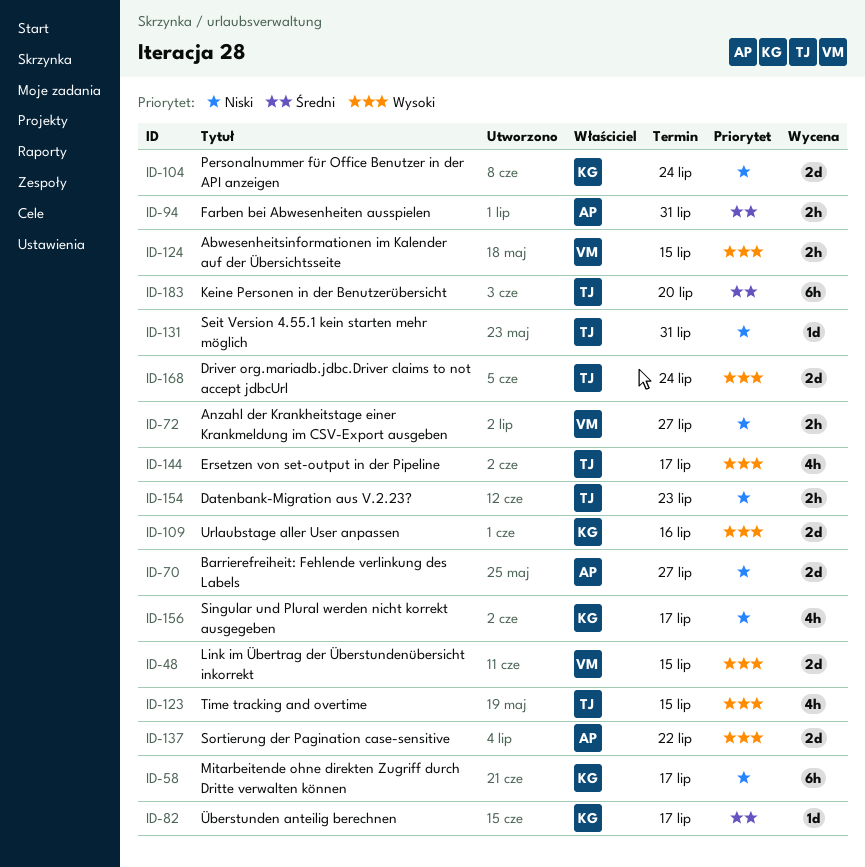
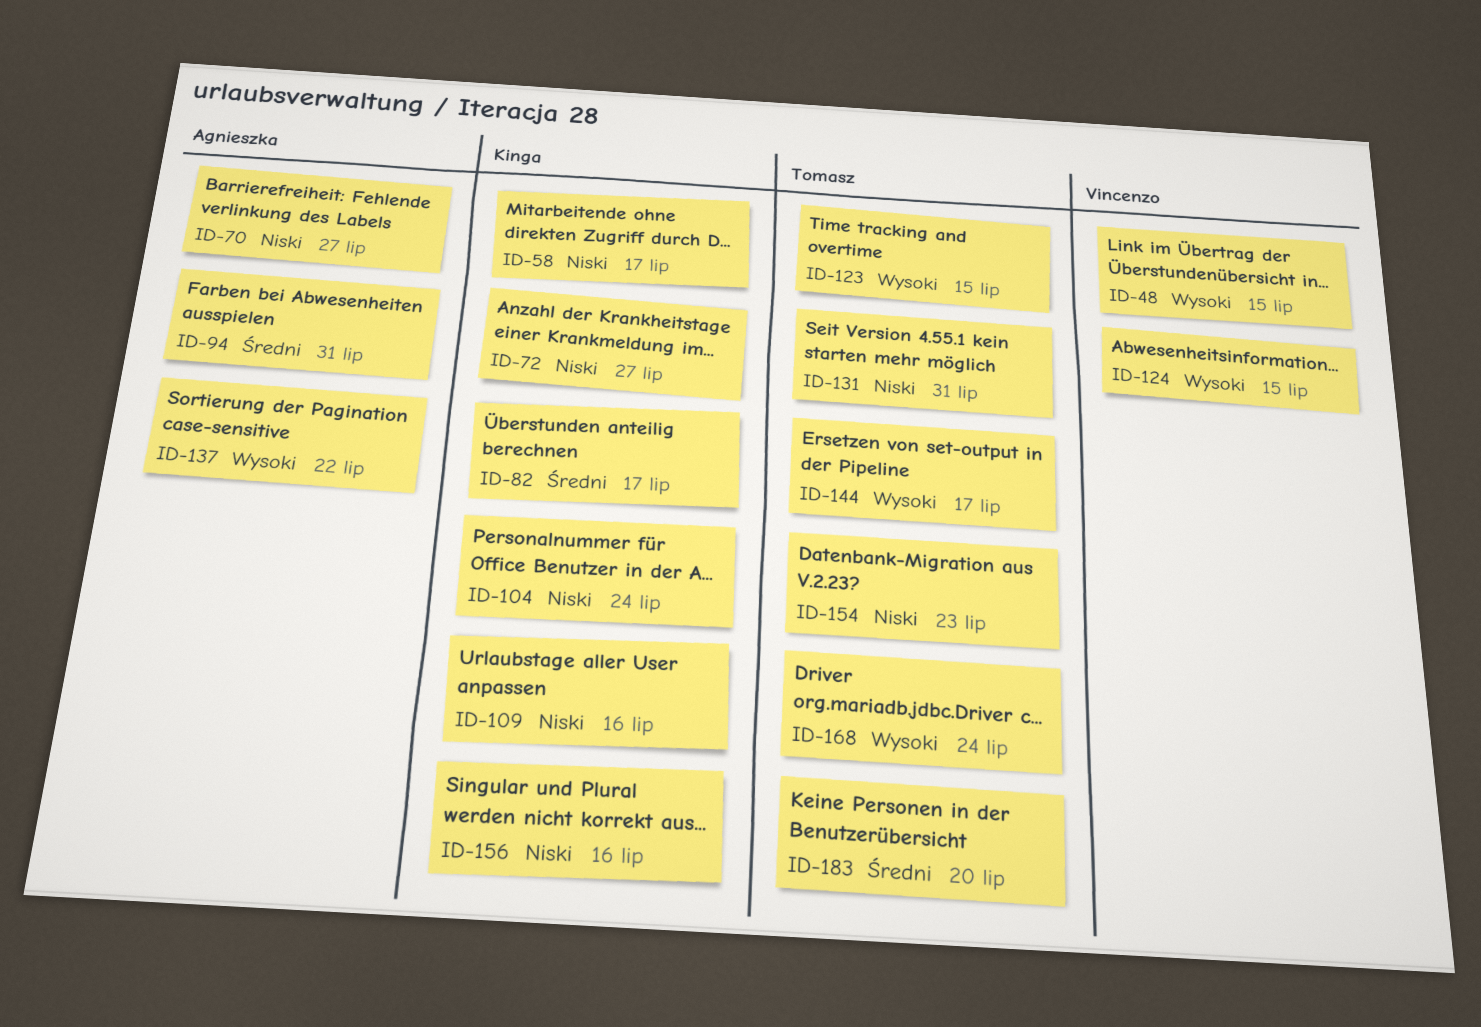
ID-72, owner: Vincenzo -> Kinga
ID-109, priority: Wysoki -> Niski
ID-156, due: Jul 17 -> Jul 16

